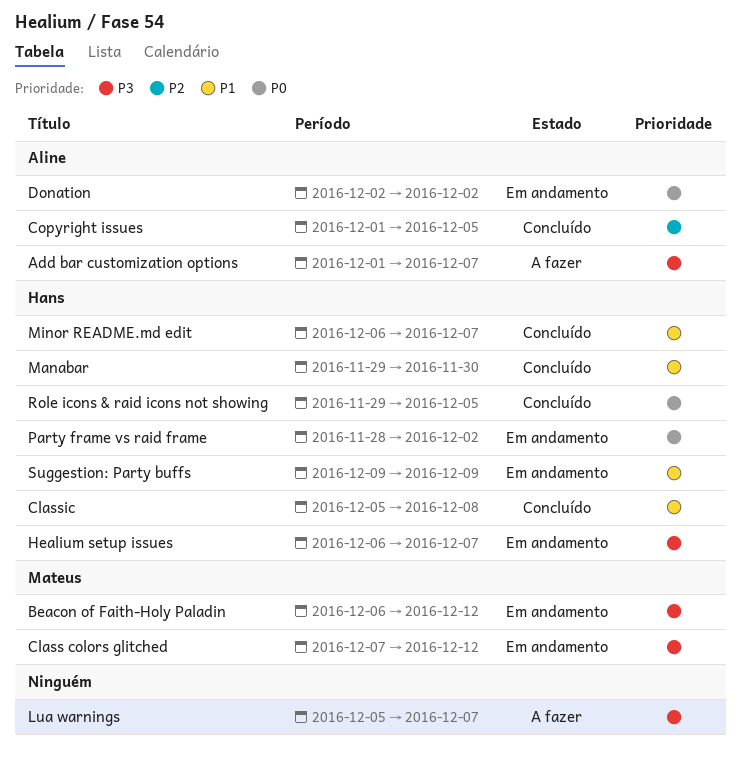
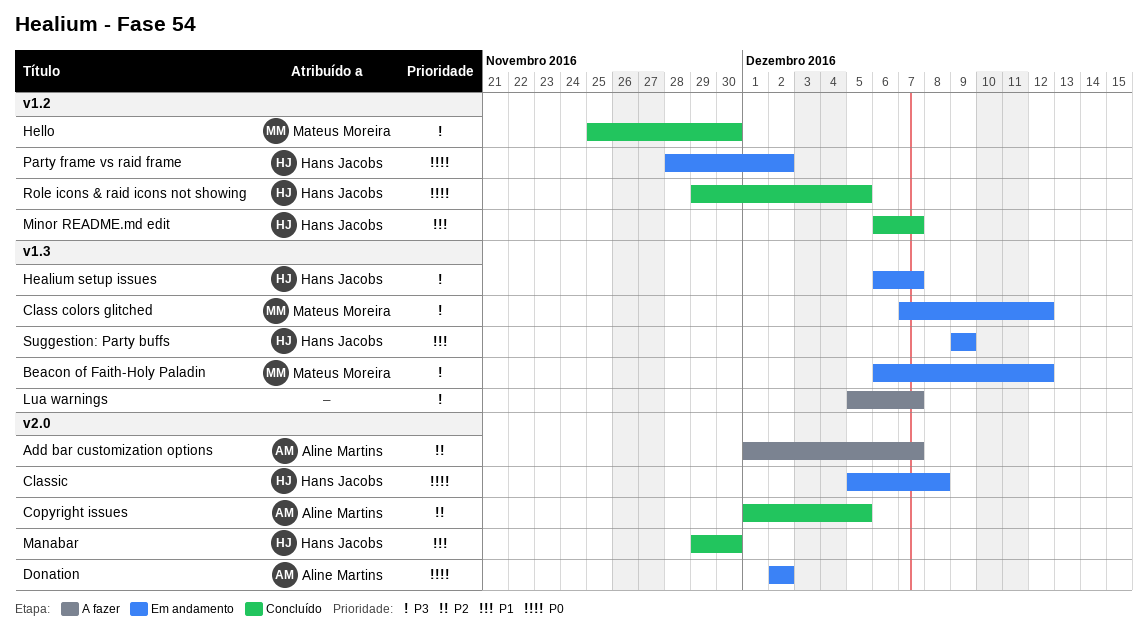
Add bar customization options, priority: P3 -> P2
Classic, status: Concluído -> Em andamento
Classic, priority: P1 -> P0
Hello: none -> present

